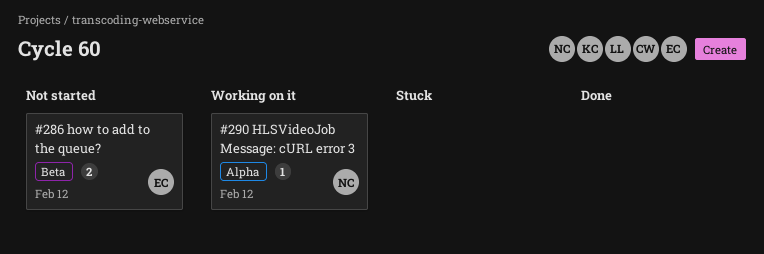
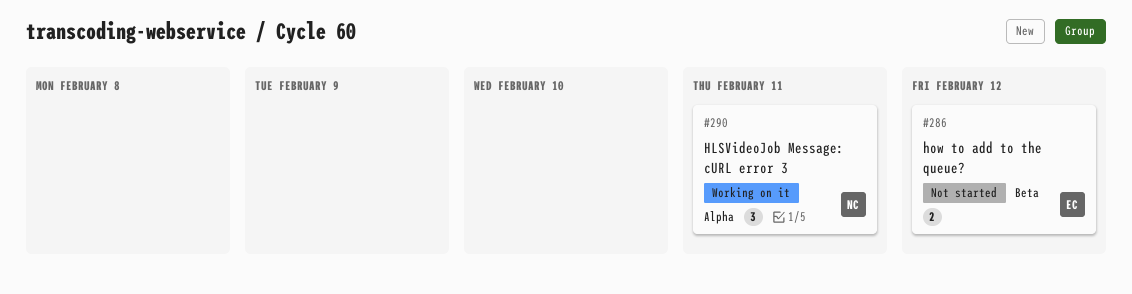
#290, estimate: 1 -> 3
#290, due: Feb 12 -> Feb 11

